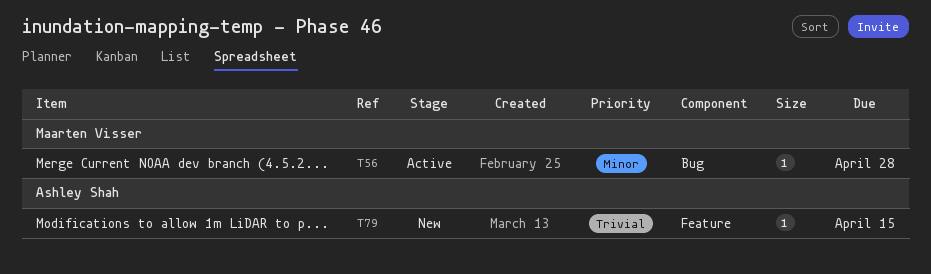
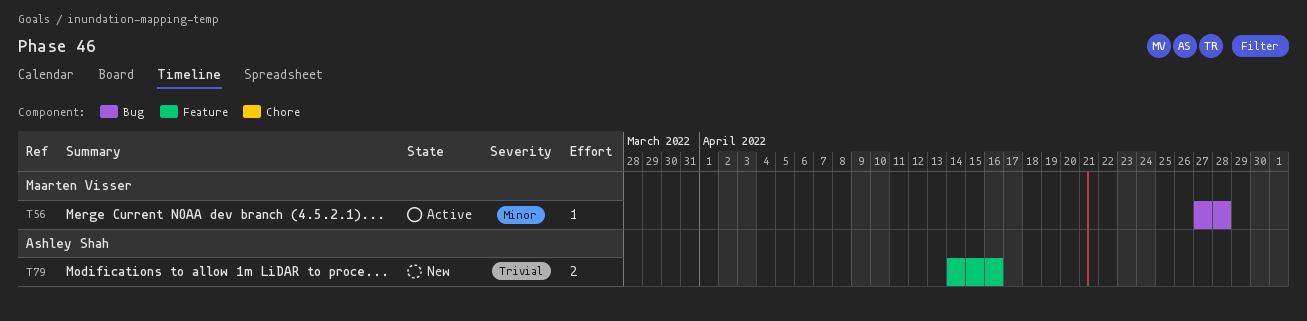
T79, estimate: 1 -> 2
T79, due: Apr 15 -> Apr 16

